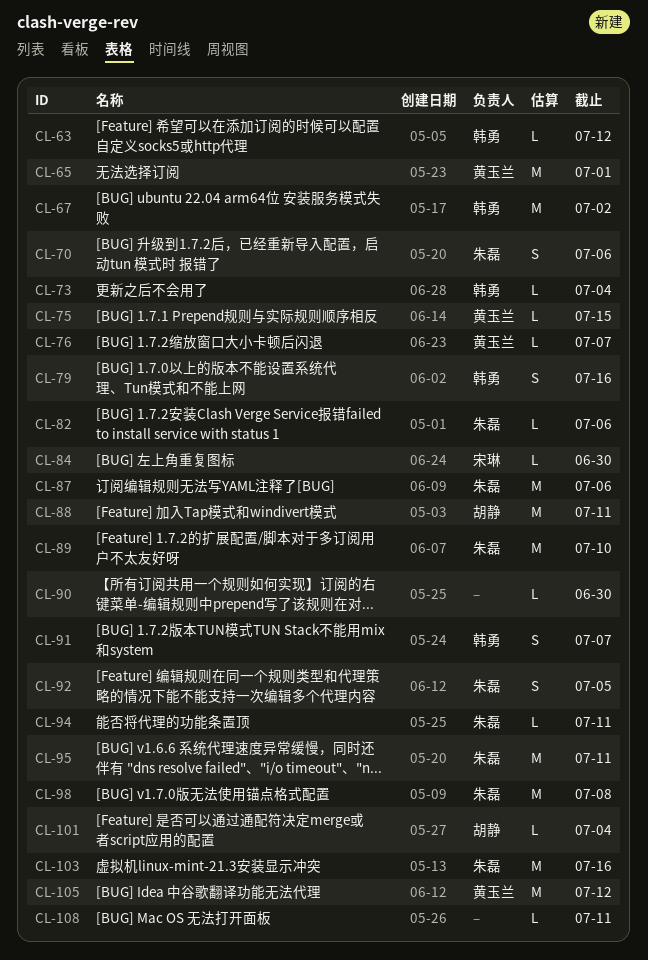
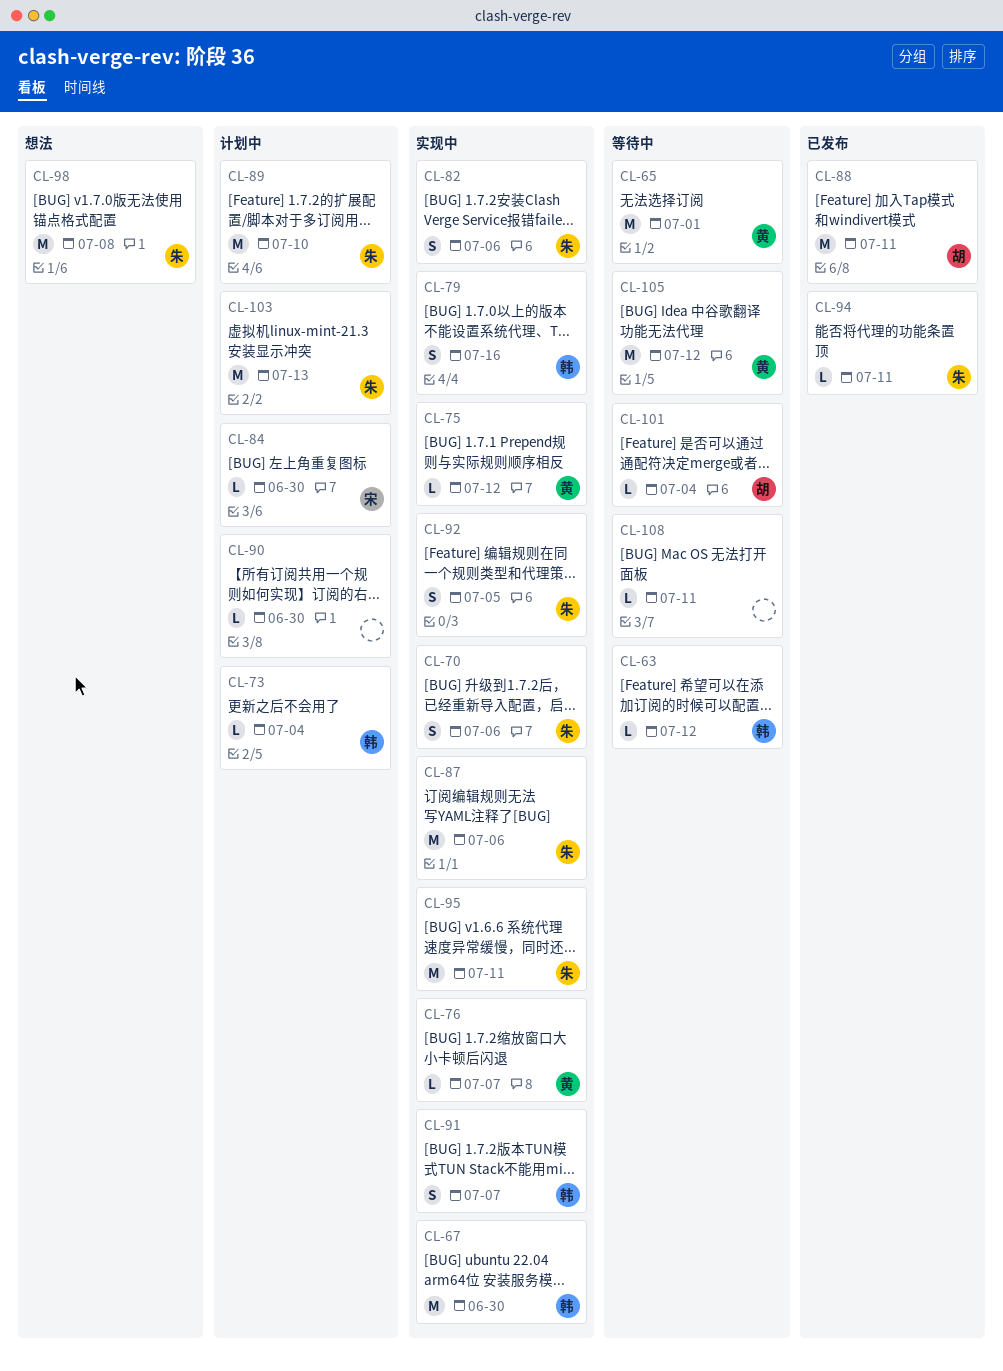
CL-67, due: Jul 2 -> Jun 30
CL-75, due: Jul 15 -> Jul 12
CL-82, estimate: L -> S
CL-103, due: Jul 16 -> Jul 13

